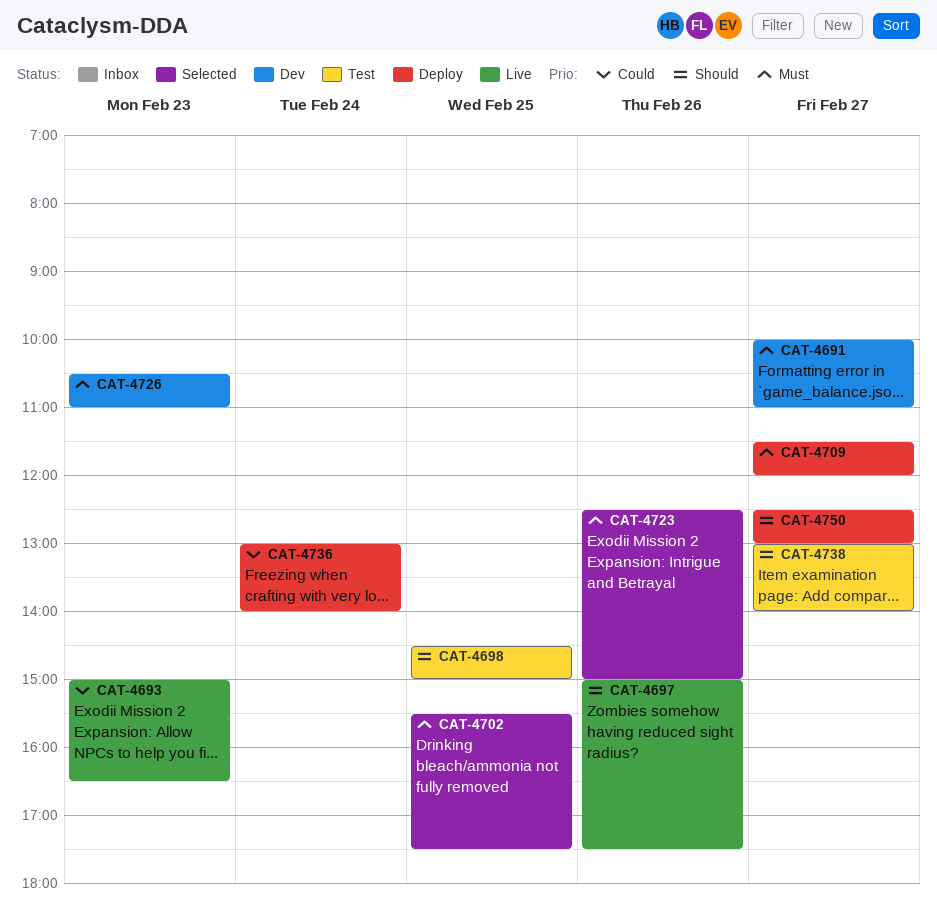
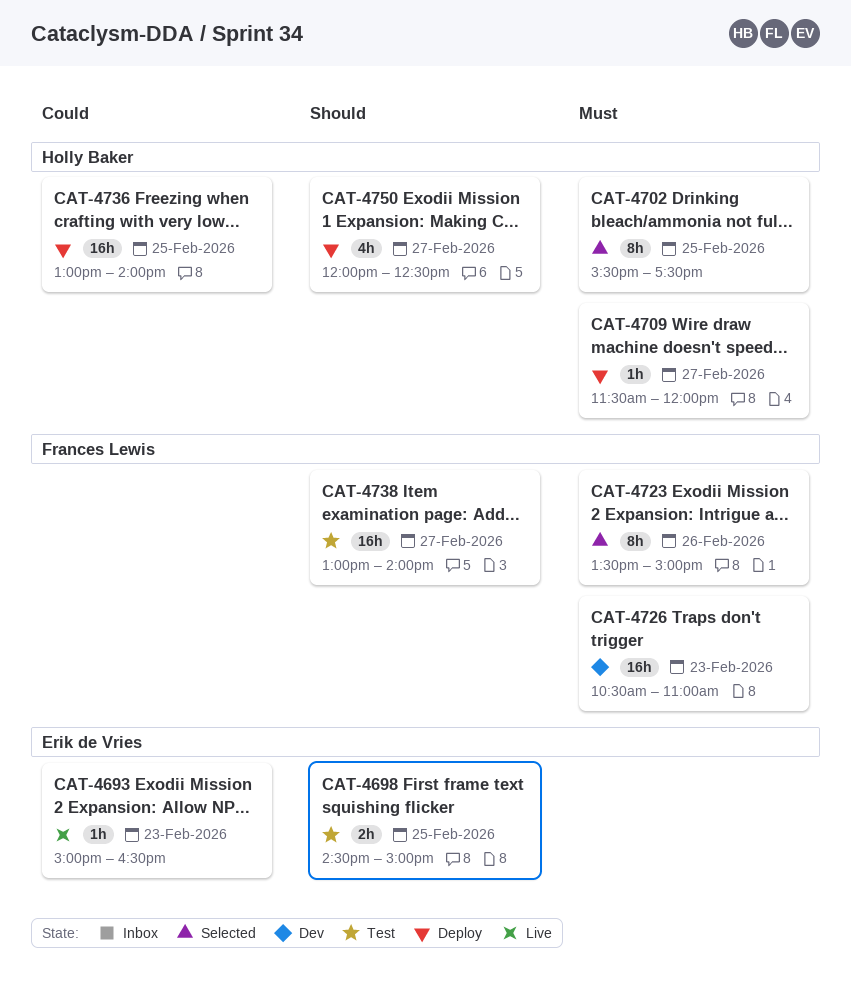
CAT-4691: present -> none
CAT-4697: present -> none
CAT-4723, begins: 12:30 -> 13:30
CAT-4736, day: Feb 24 -> Feb 25
CAT-4750, begins: 12:30 -> 12:00
CAT-4750, ends: 13:00 -> 12:30

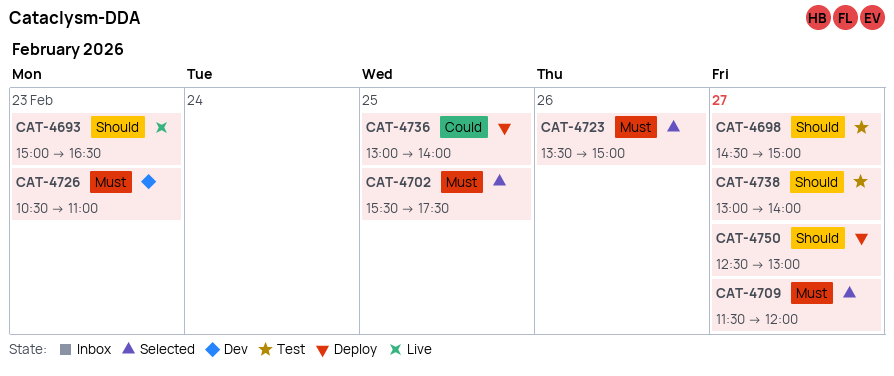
CAT-4693, priority: Could -> Should
CAT-4698, day: Feb 25 -> Feb 27
CAT-4709, status: Deploy -> Selected
CAT-4750, begins: 12:00 -> 12:30
CAT-4750, ends: 12:30 -> 13:00

